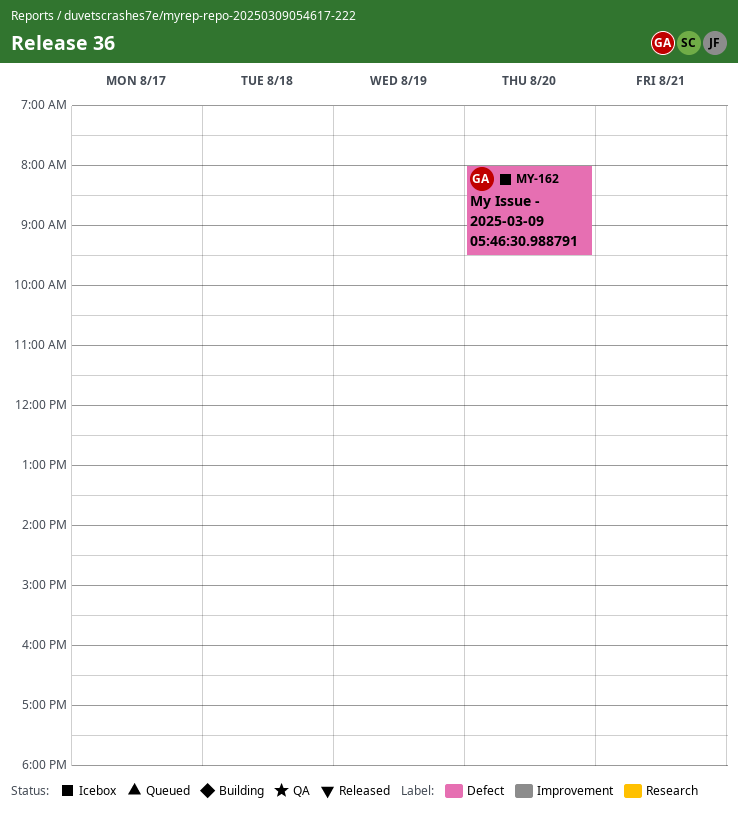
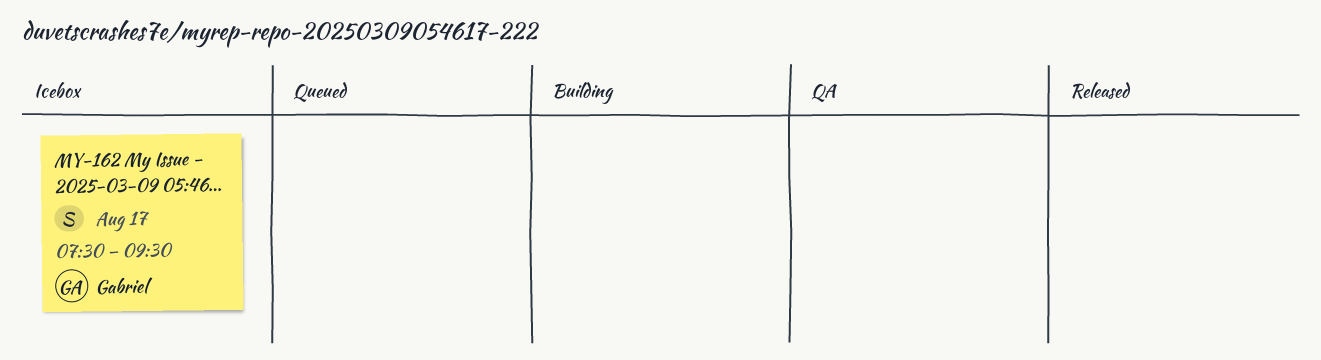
MY-162, day: Aug 20 -> Aug 17
MY-162, begins: 08:00 -> 07:30

